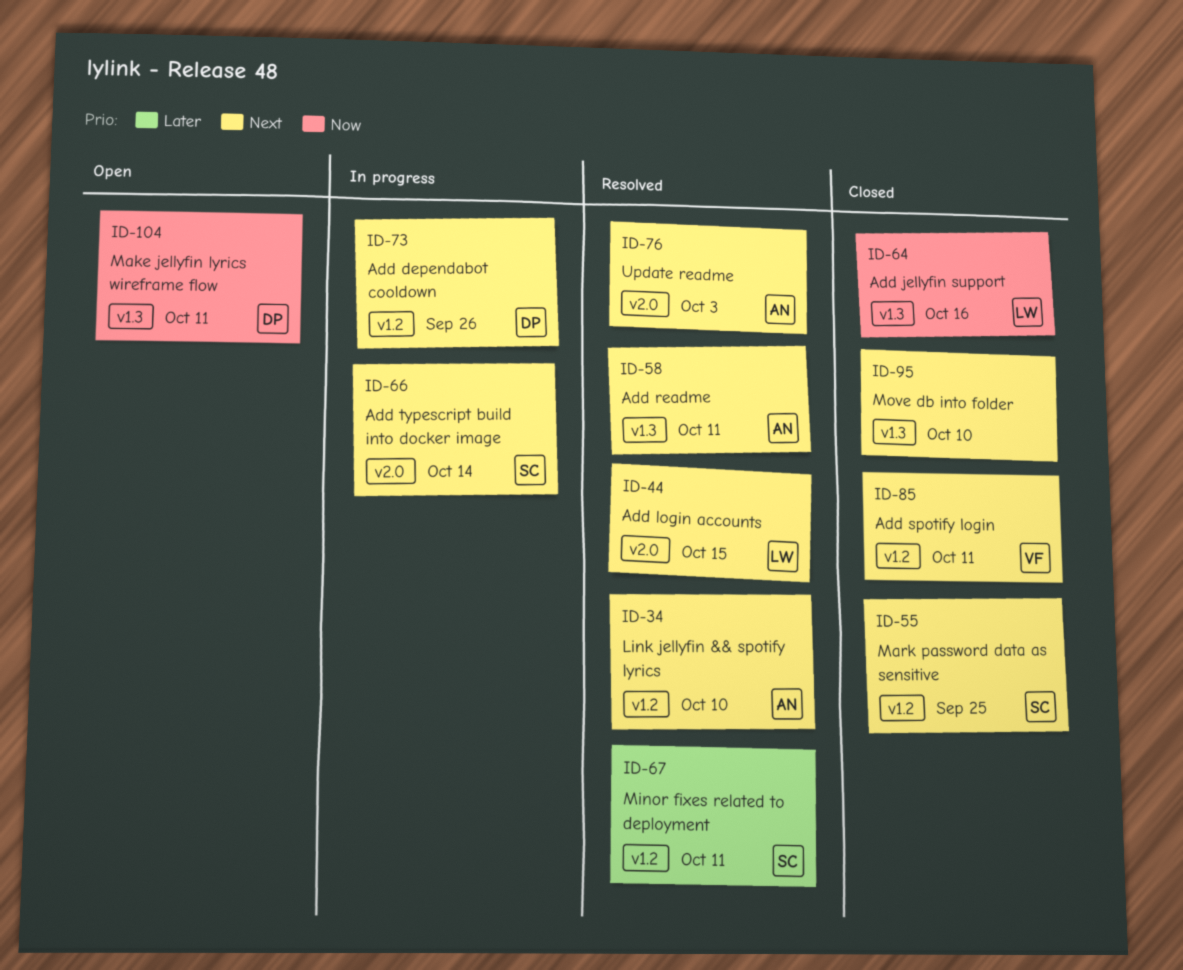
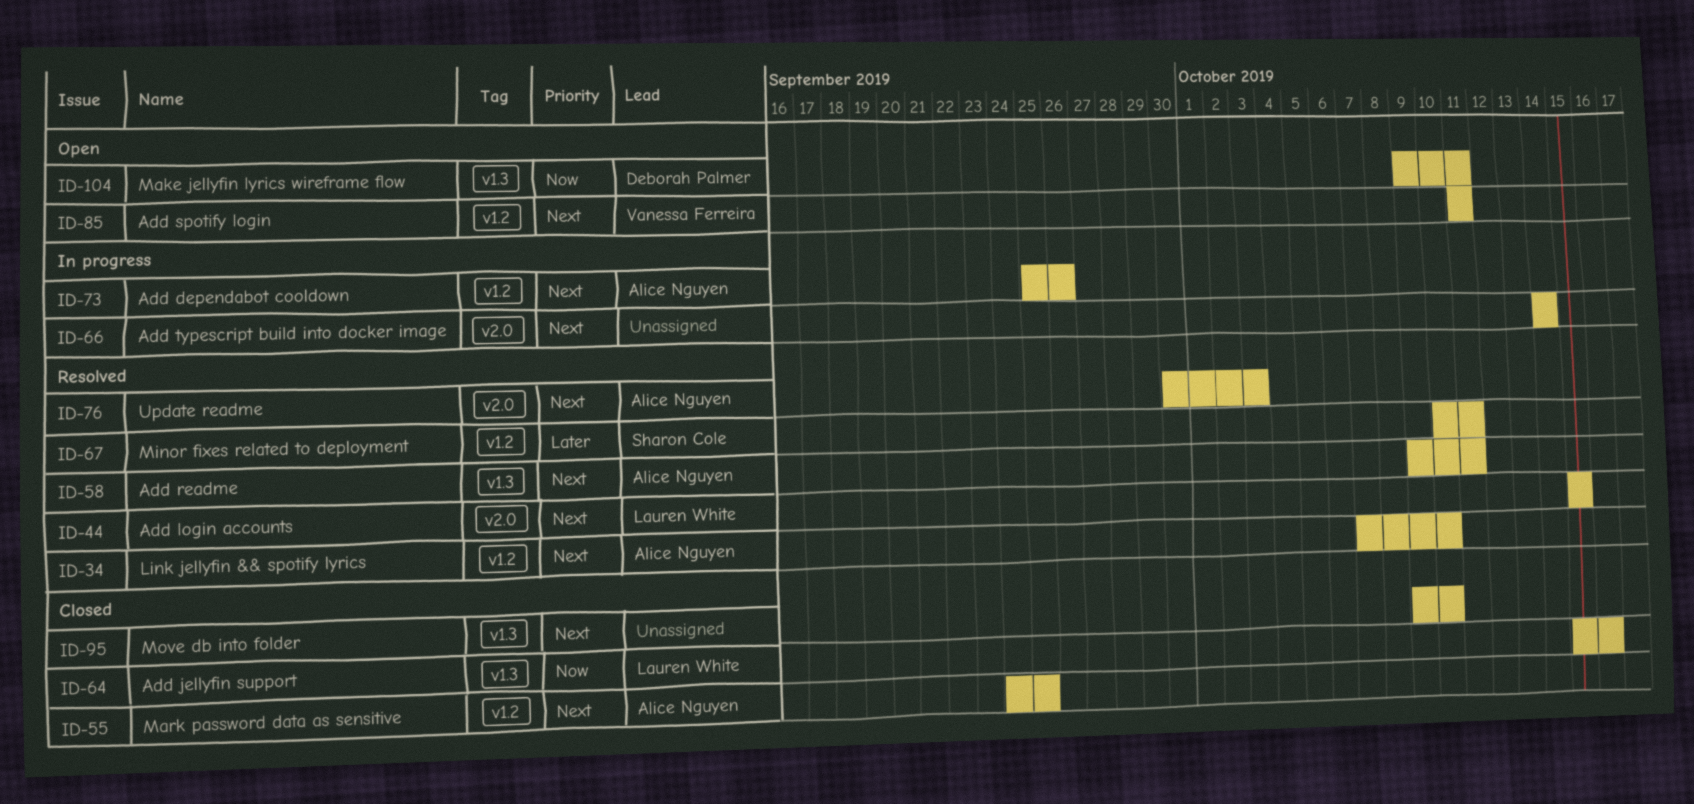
ID-55, owner: Sharon Cole -> Alice Nguyen
ID-66, owner: Sharon Cole -> none
ID-73, owner: Deborah Palmer -> Alice Nguyen
ID-85, status: Closed -> Open

